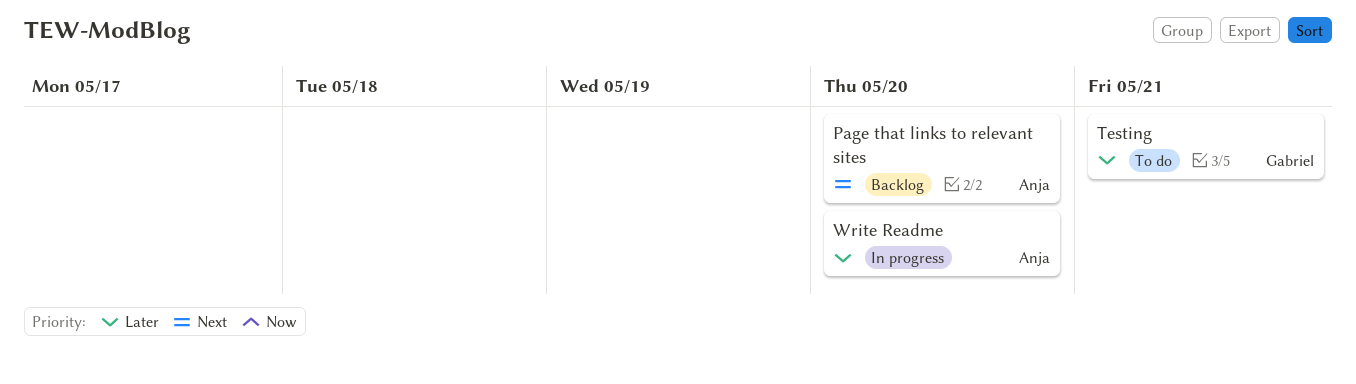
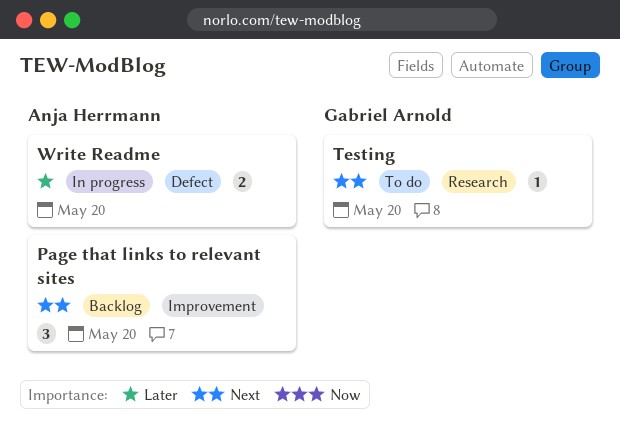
Testing, priority: Later -> Next
Testing, due: May 21 -> May 20

